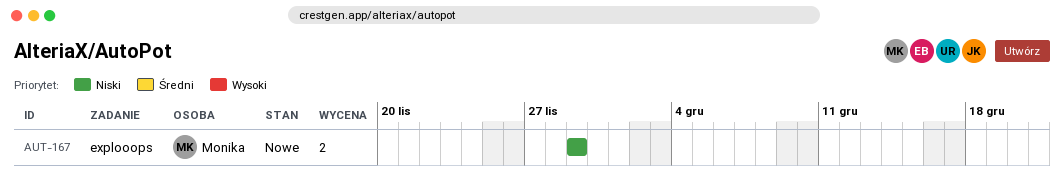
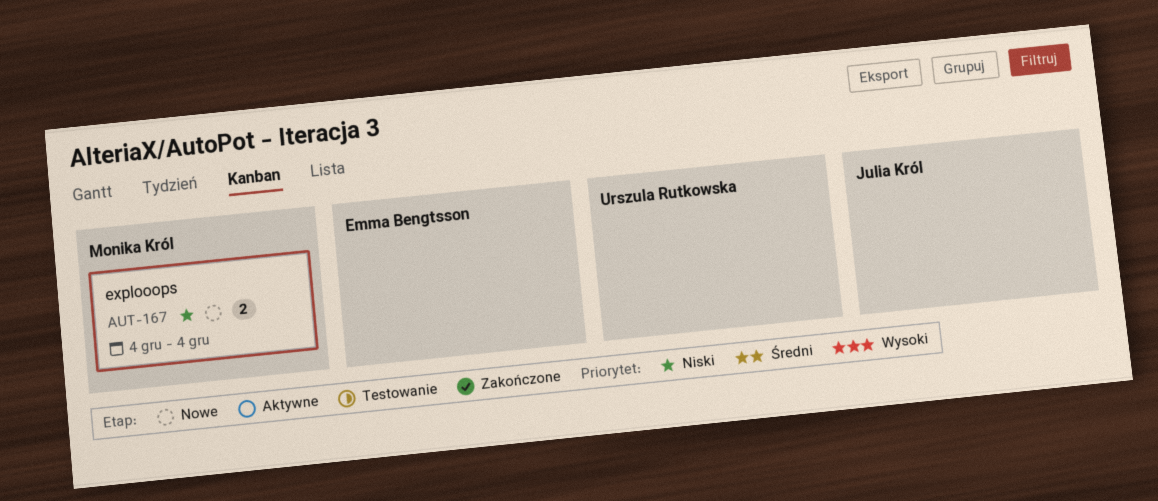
AUT-167, start: Nov 29 -> Dec 4
AUT-167, due: Nov 29 -> Dec 4

